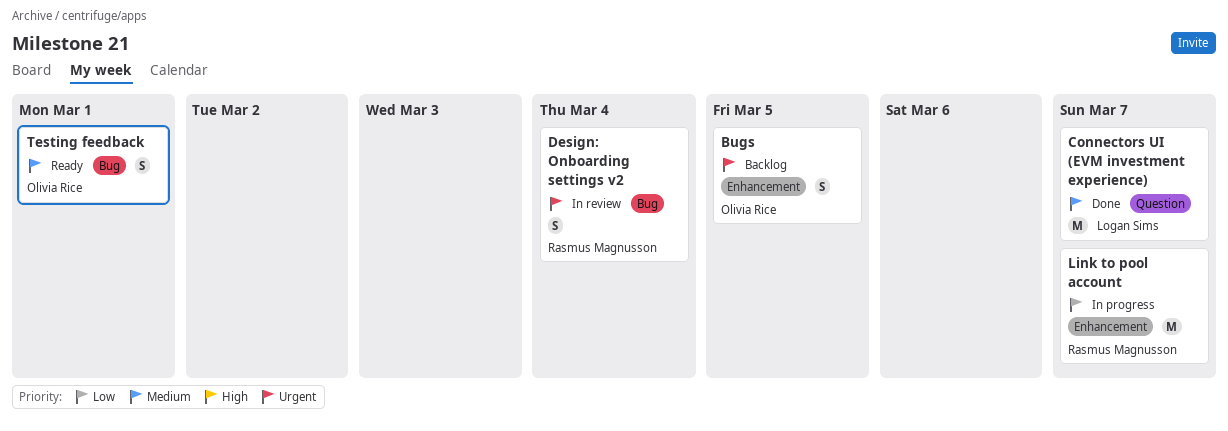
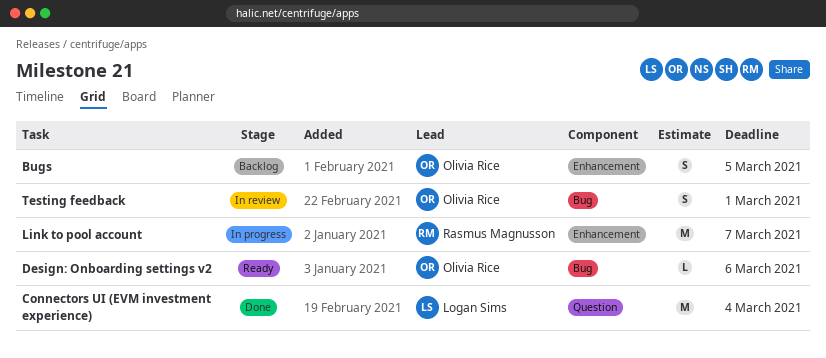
Connectors UI (EVM investment experience), due: Mar 7 -> Mar 4
Design: Onboarding settings v2, status: In review -> Ready
Design: Onboarding settings v2, owner: Rasmus Magnusson -> Olivia Rice
Design: Onboarding settings v2, estimate: S -> L
Design: Onboarding settings v2, due: Mar 4 -> Mar 6
Testing feedback, status: Ready -> In review

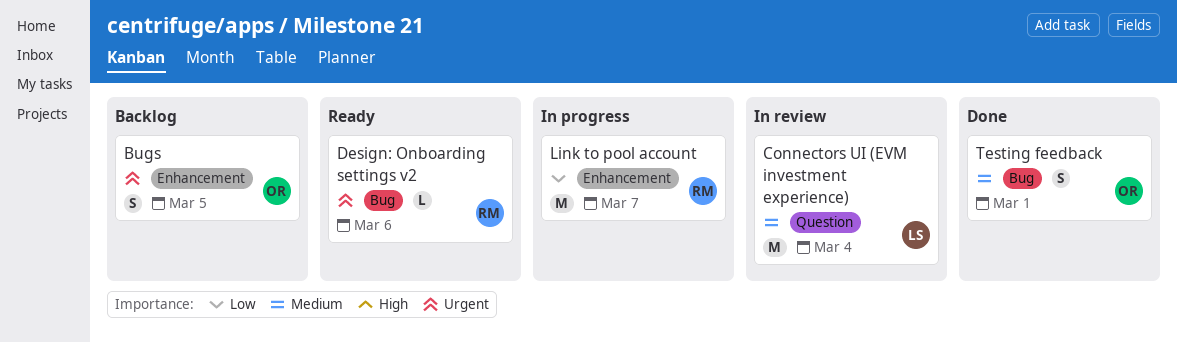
Connectors UI (EVM investment experience), status: Done -> In review
Design: Onboarding settings v2, owner: Olivia Rice -> Rasmus Magnusson
Testing feedback, status: In review -> Done

